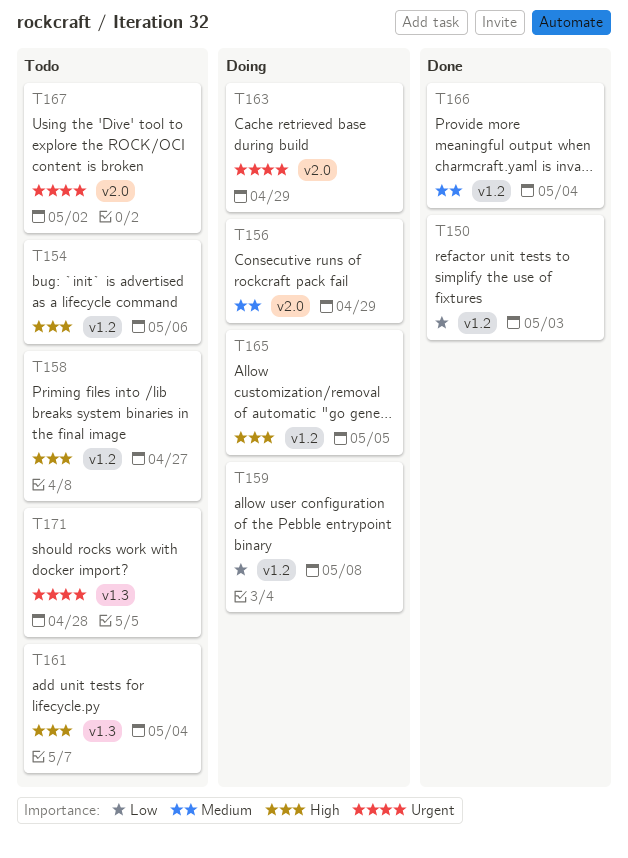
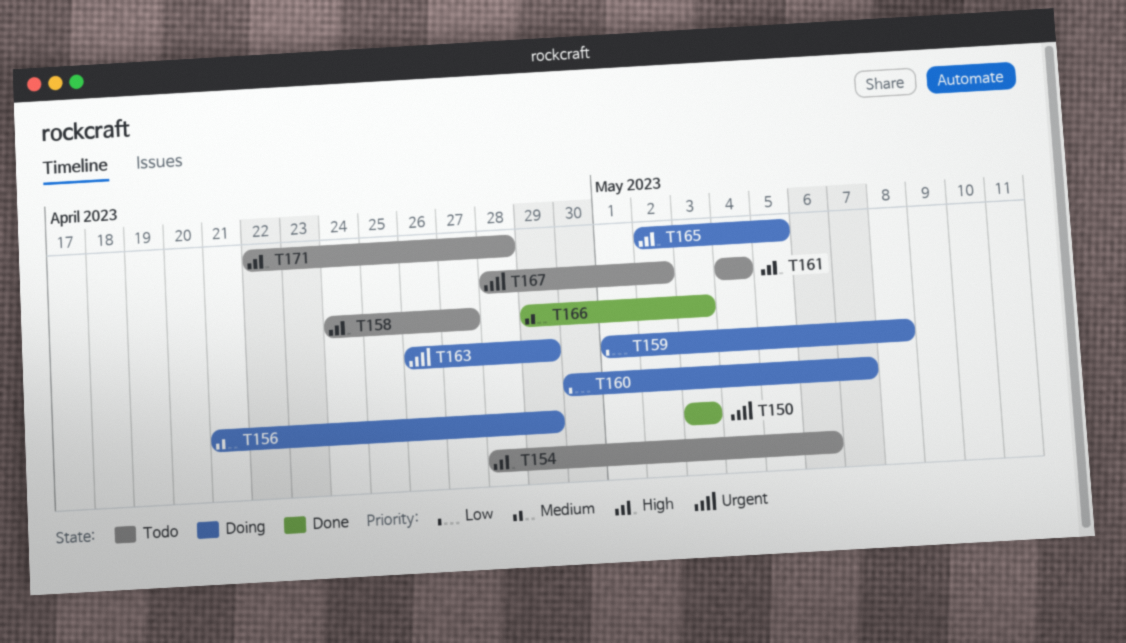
T150, priority: Low -> Urgent
T160: none -> present
T166, due: May 4 -> May 3
T171, priority: Urgent -> High

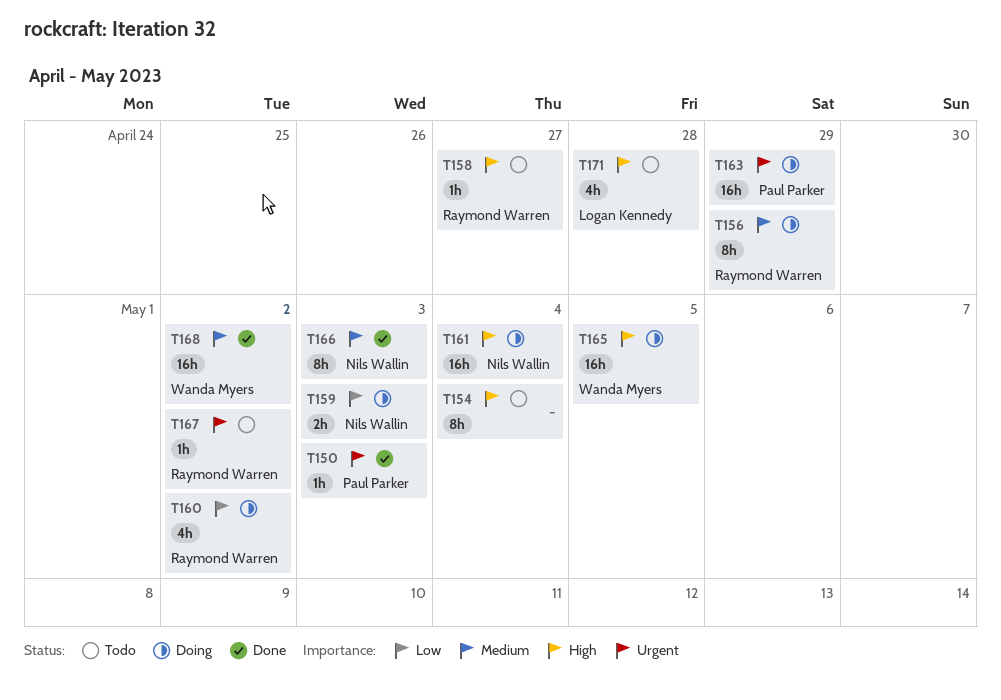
T154, due: May 6 -> May 4
T159, due: May 8 -> May 3
T160, due: May 7 -> May 2
T161, status: Todo -> Doing
T168: none -> present

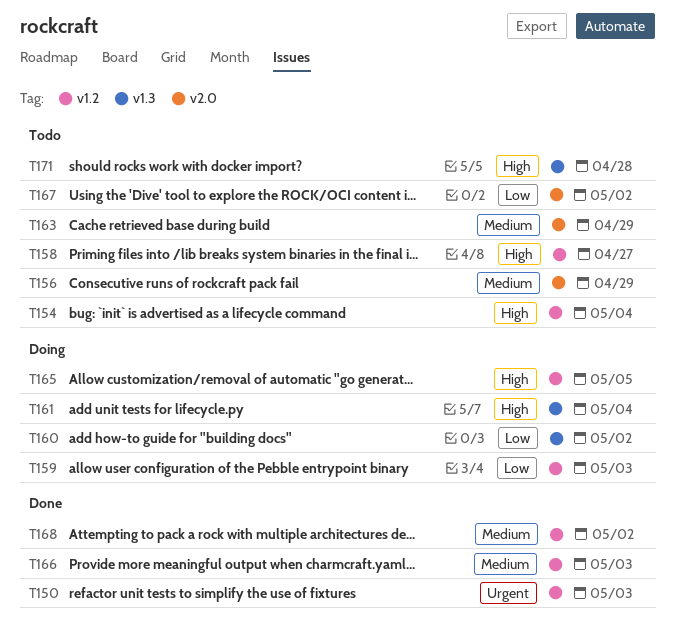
T156, status: Doing -> Todo
T163, status: Doing -> Todo
T163, priority: Urgent -> Medium
T167, priority: Urgent -> Low

